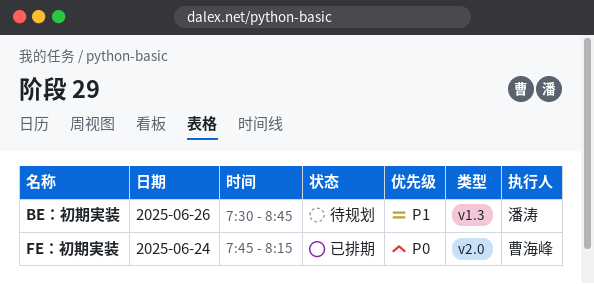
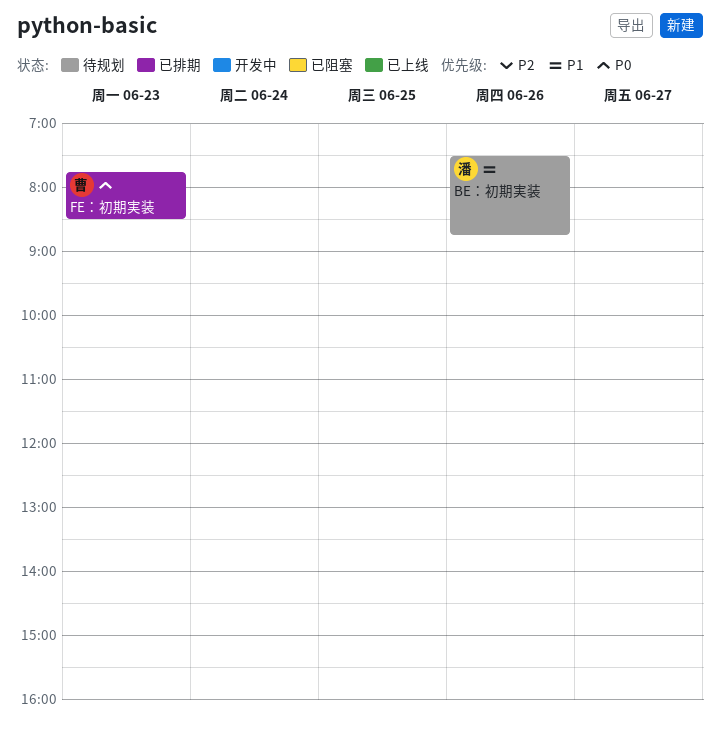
FE：初期実装, day: Jun 24 -> Jun 23
FE：初期実装, ends: 08:15 -> 08:30

